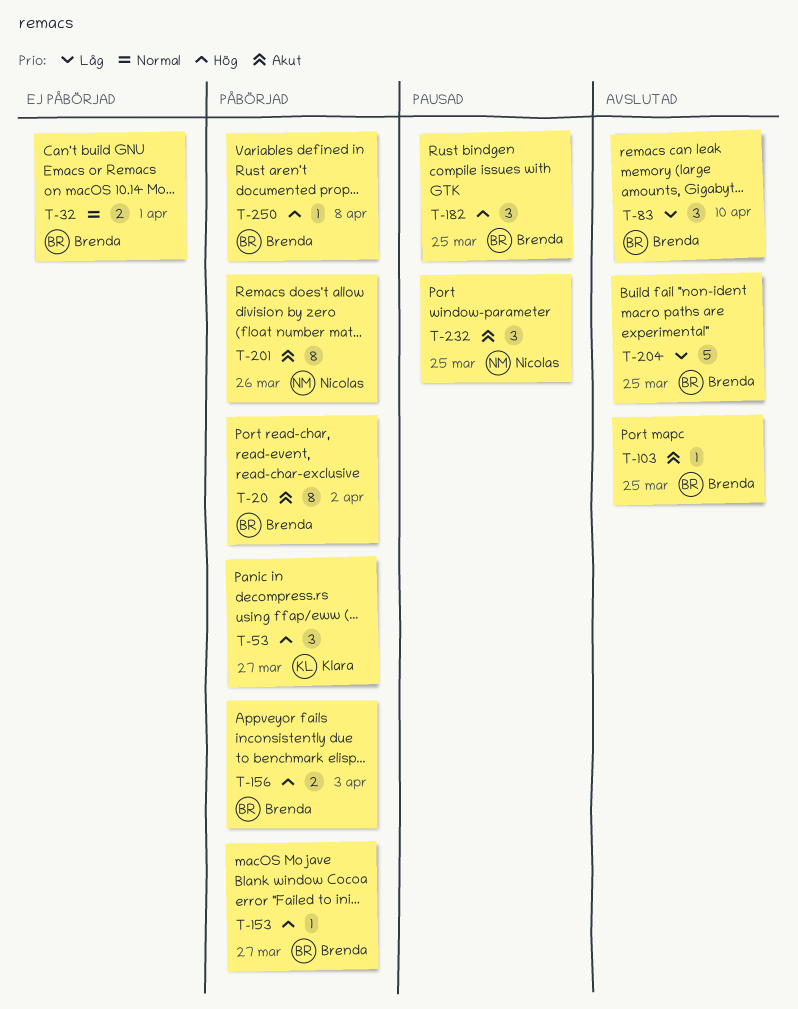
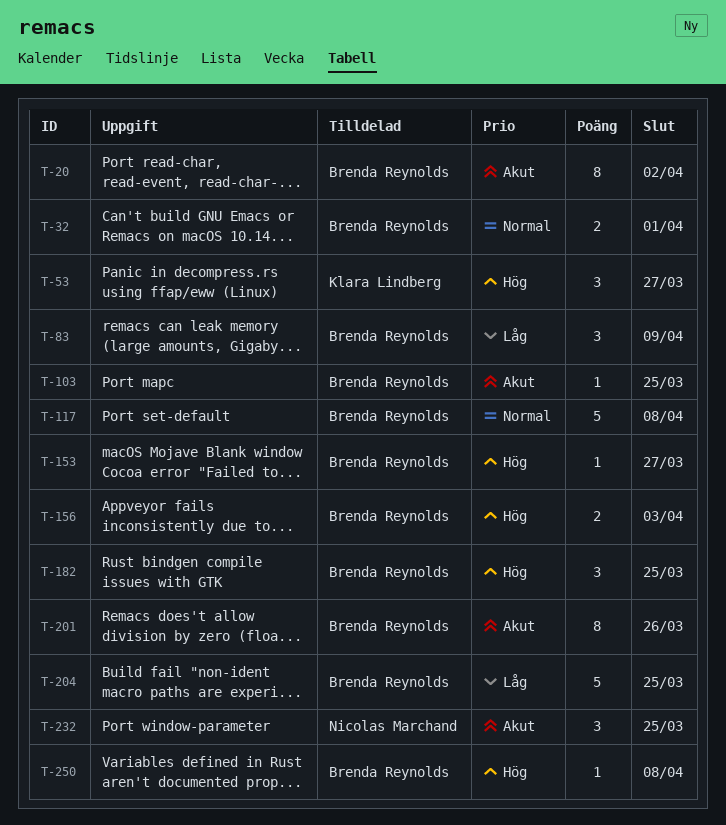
T-83, due: Apr 10 -> Apr 9
T-117: none -> present
T-201, owner: Nicolas Marchand -> Brenda Reynolds

